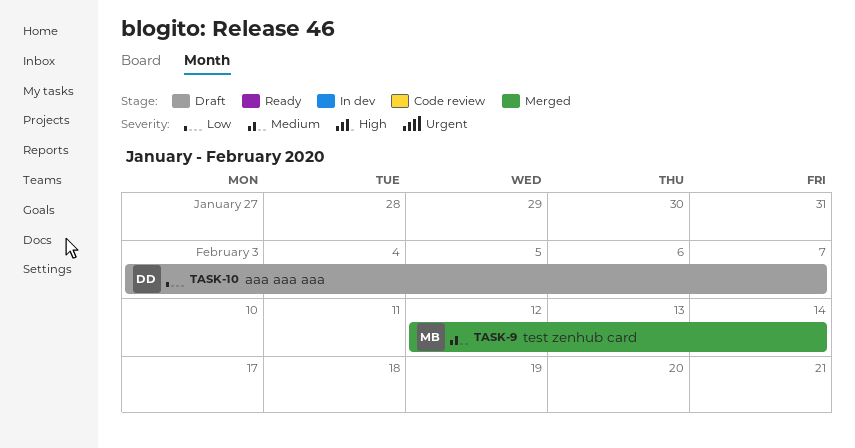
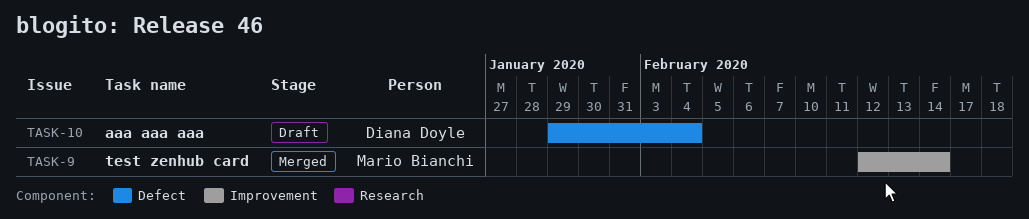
TASK-10, start: Feb 3 -> Jan 29
TASK-10, due: Feb 7 -> Feb 4

